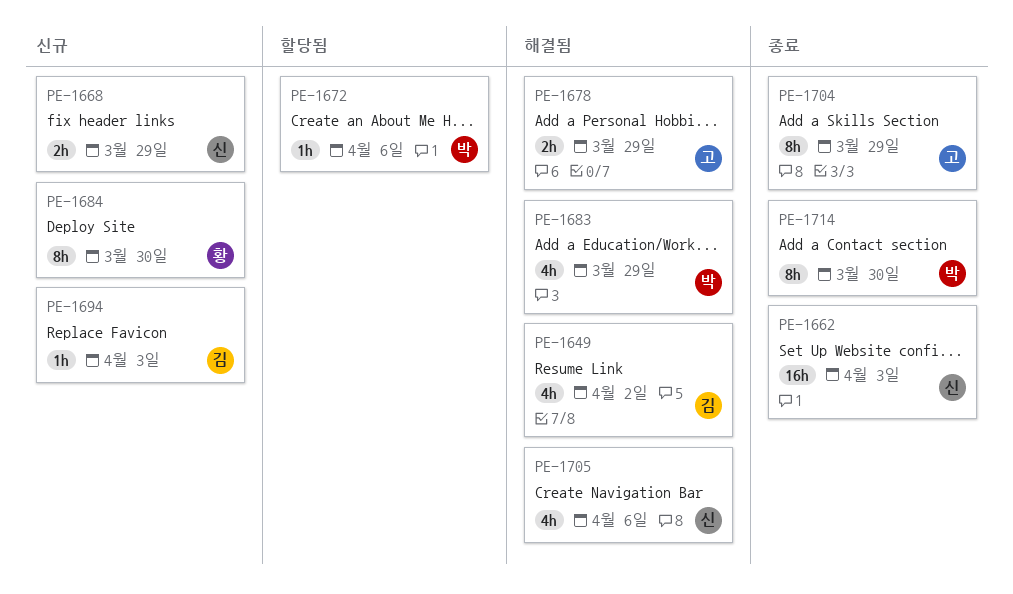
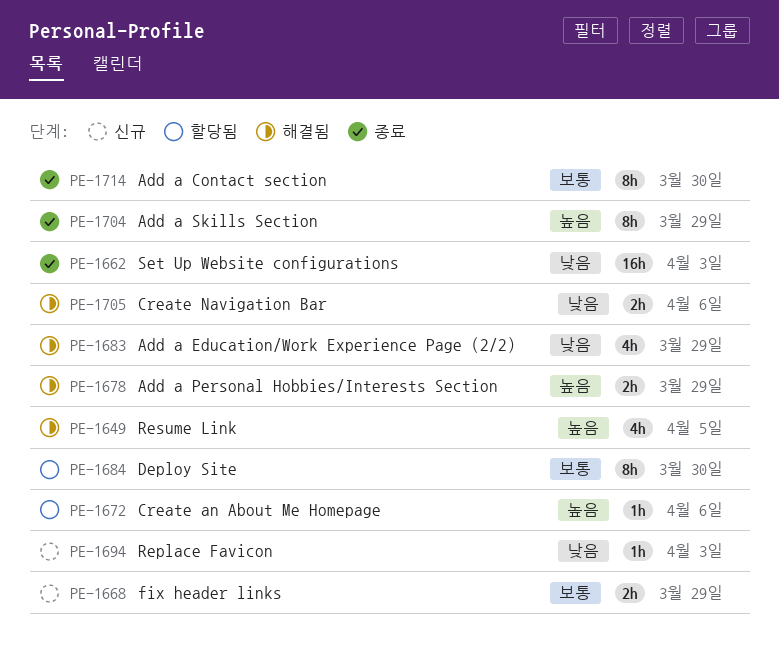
PE-1649, due: Apr 2 -> Apr 5
PE-1684, status: 신규 -> 할당됨
PE-1705, estimate: 4h -> 2h

